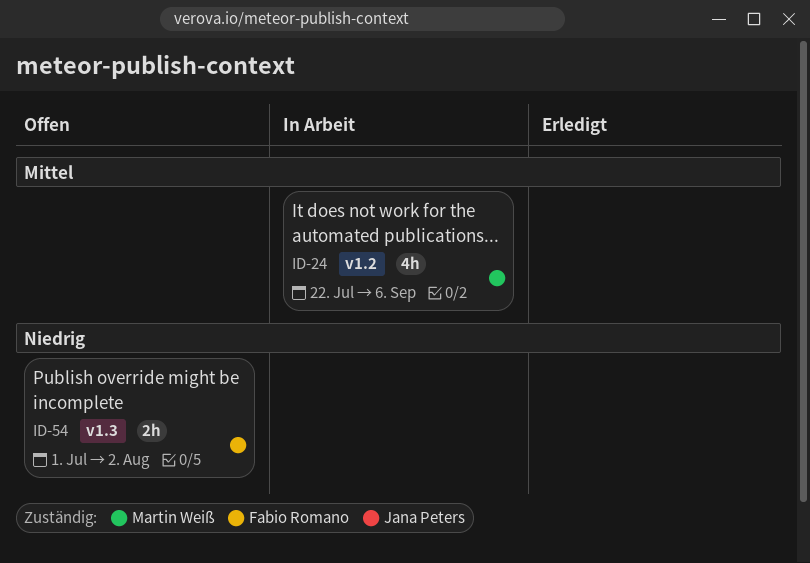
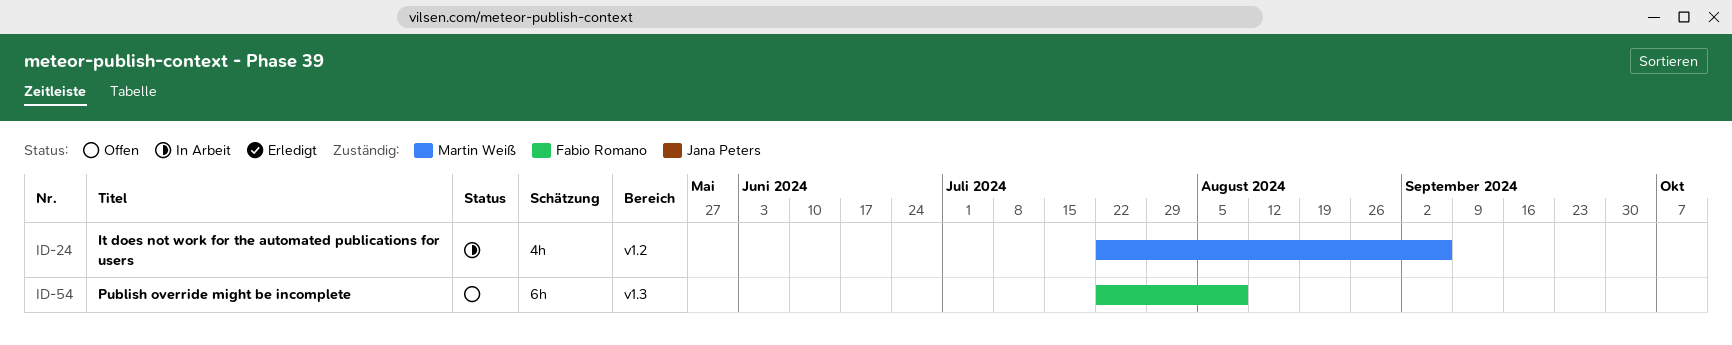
ID-54, estimate: 2h -> 6h
ID-54, start: Jul 1 -> Jul 22
ID-54, due: Aug 2 -> Aug 9

